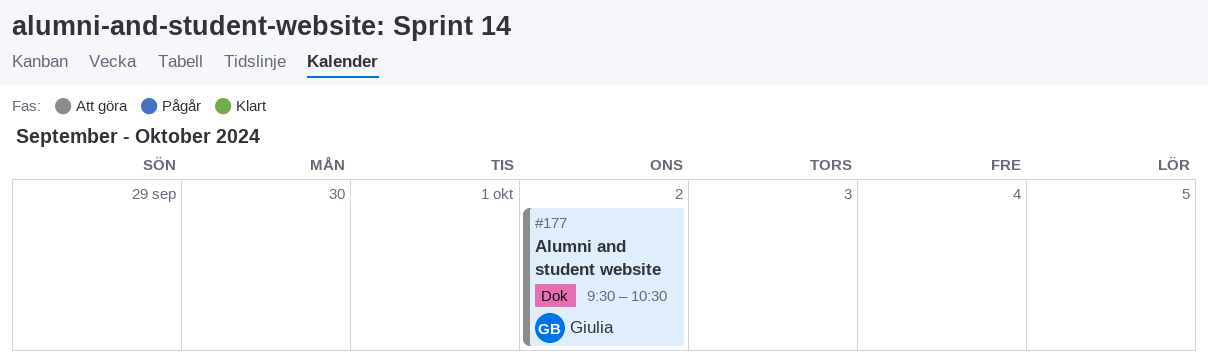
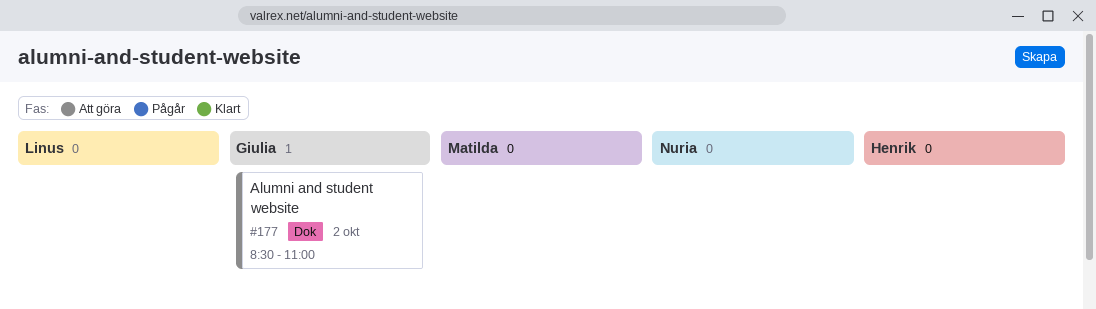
#177, begins: 09:30 -> 08:30
#177, ends: 10:30 -> 11:00

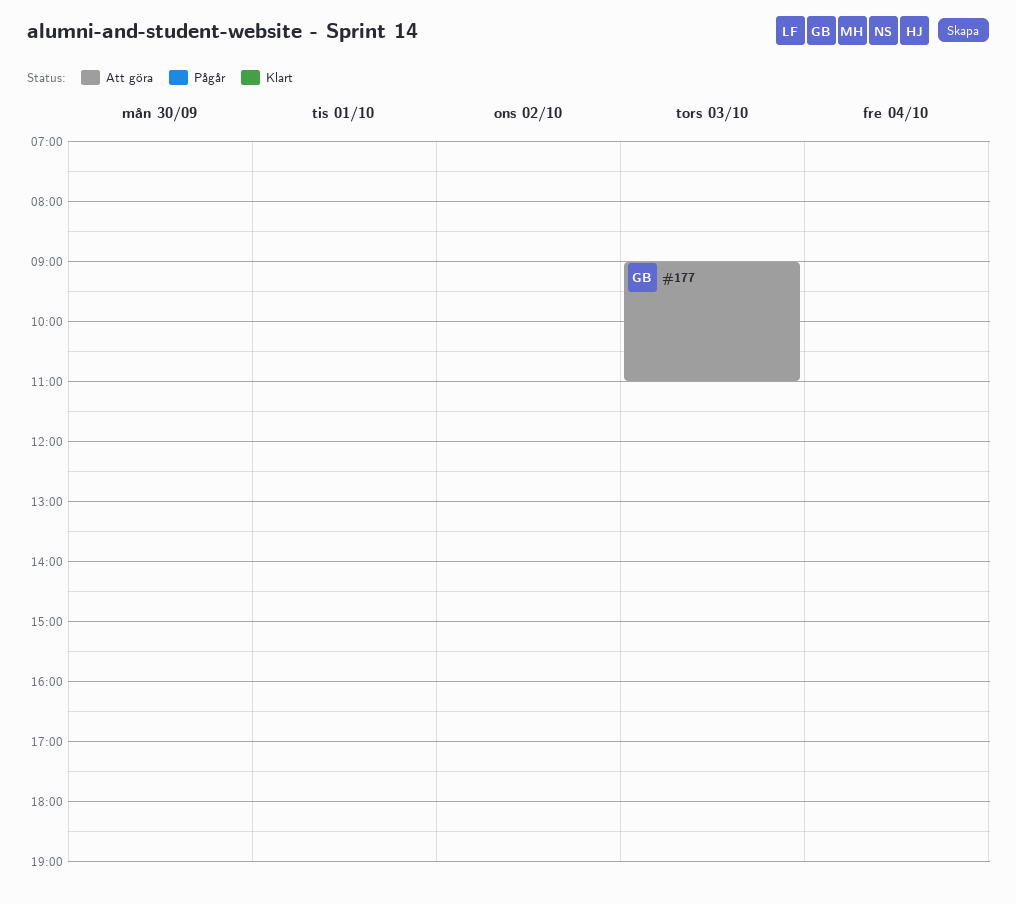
#177, day: Oct 2 -> Oct 3
#177, begins: 08:30 -> 09:00

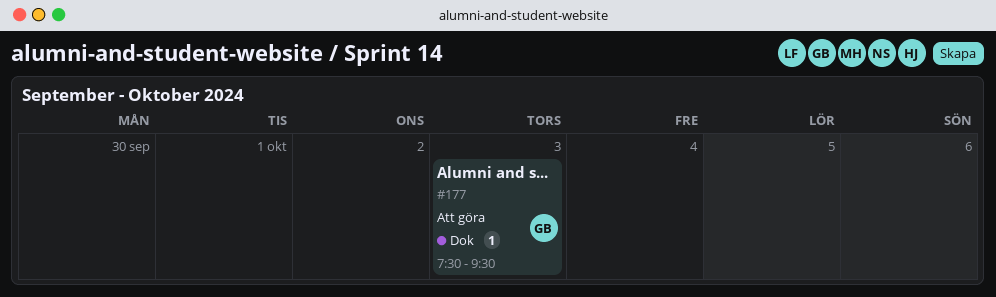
#177, begins: 09:00 -> 07:30
#177, ends: 11:00 -> 09:30

